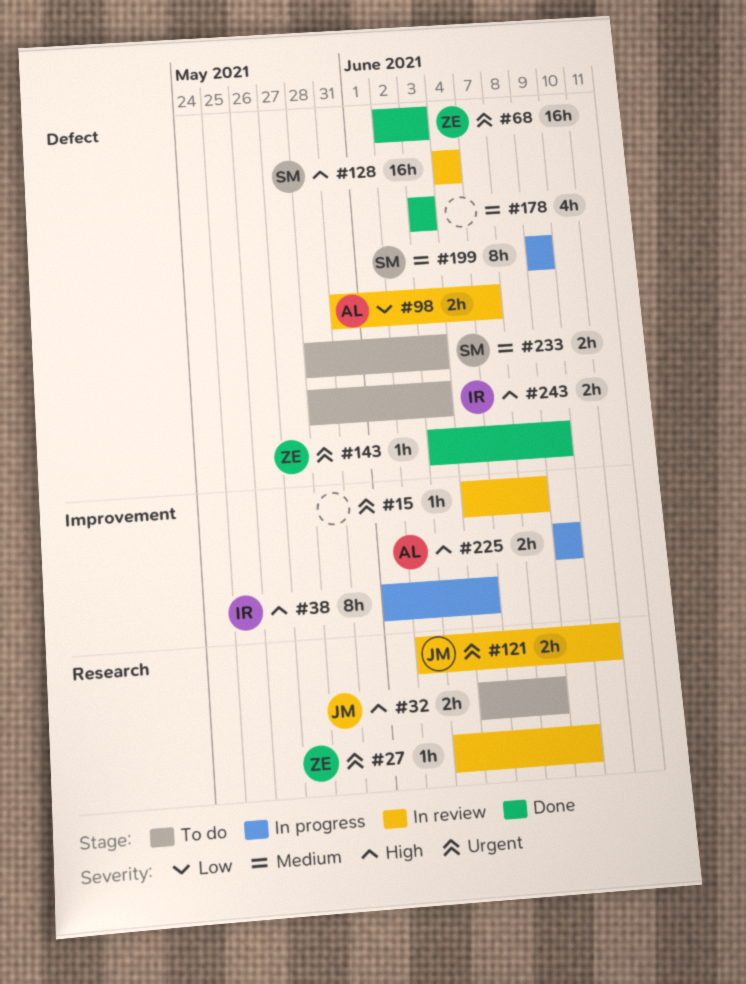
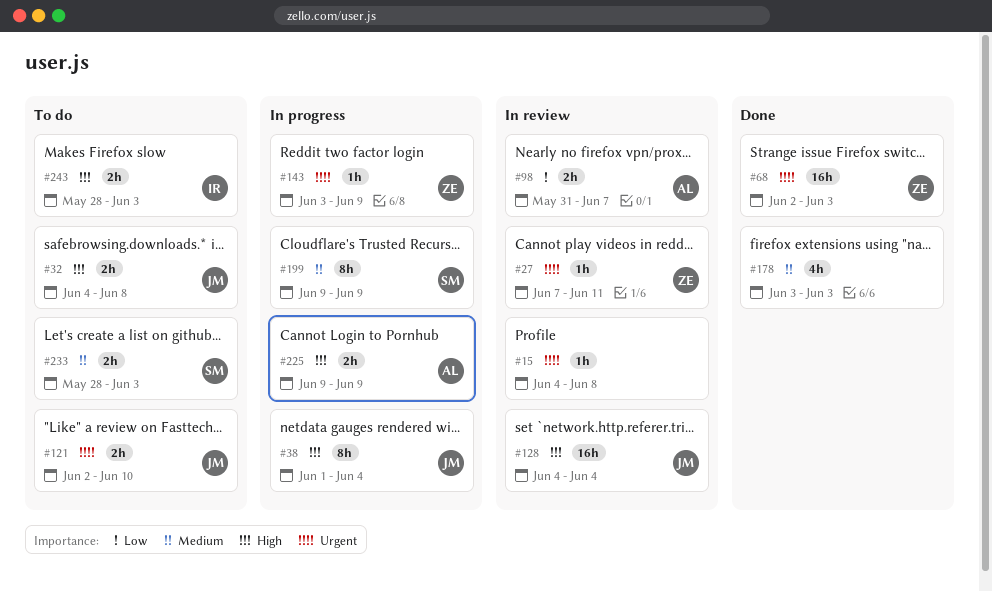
#27, start: Jun 3 -> Jun 7
#27, due: Jun 9 -> Jun 11
#38, owner: IR -> JM
#121, status: In review -> To do
#128, owner: SM -> JM
#143, status: Done -> In progress

